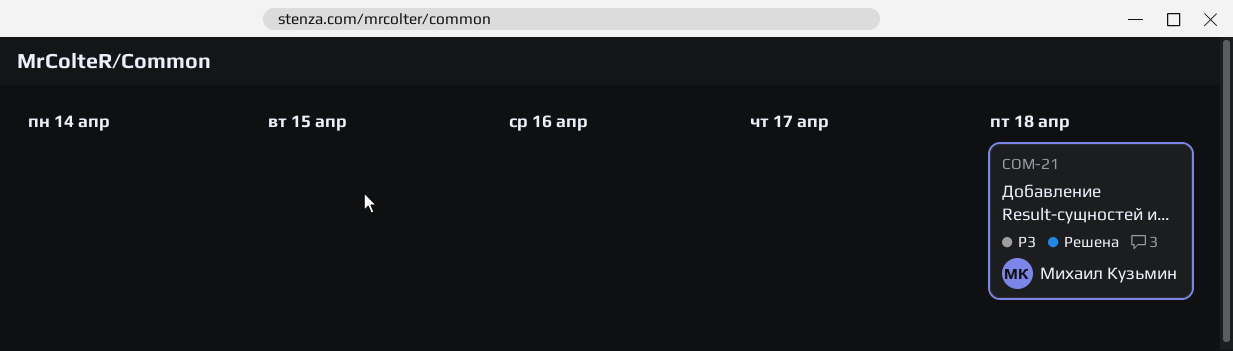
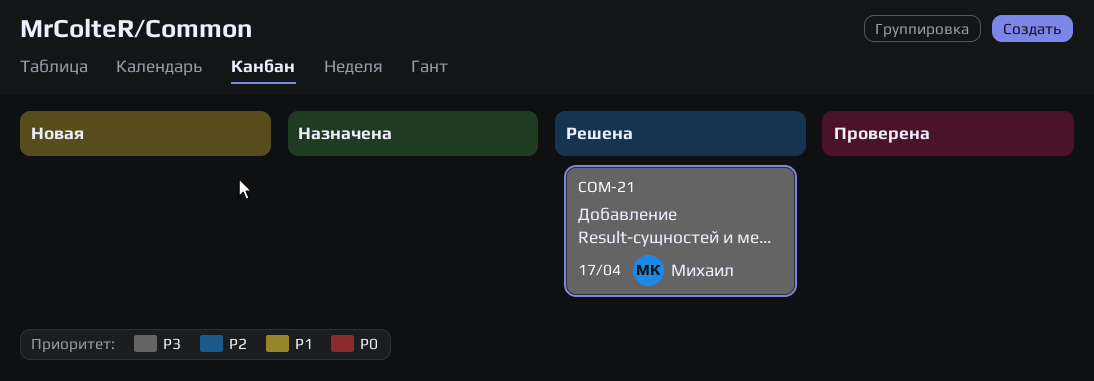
COM-21, due: Apr 18 -> Apr 17

